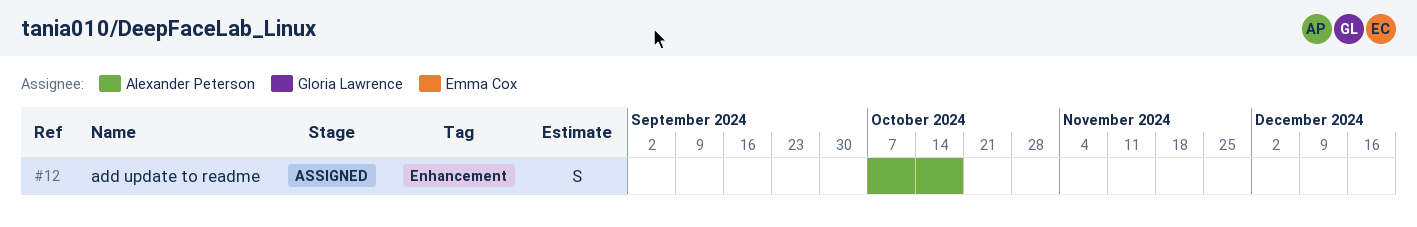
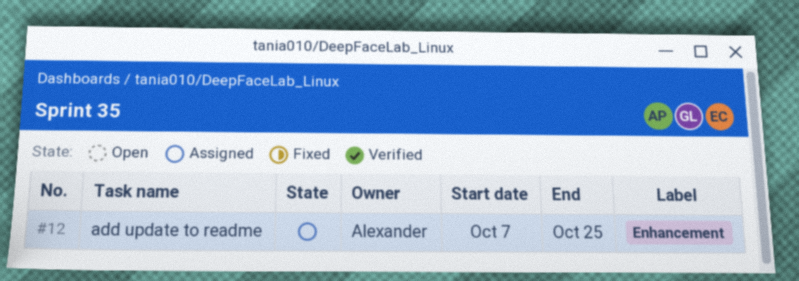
#12, due: Oct 18 -> Oct 25

